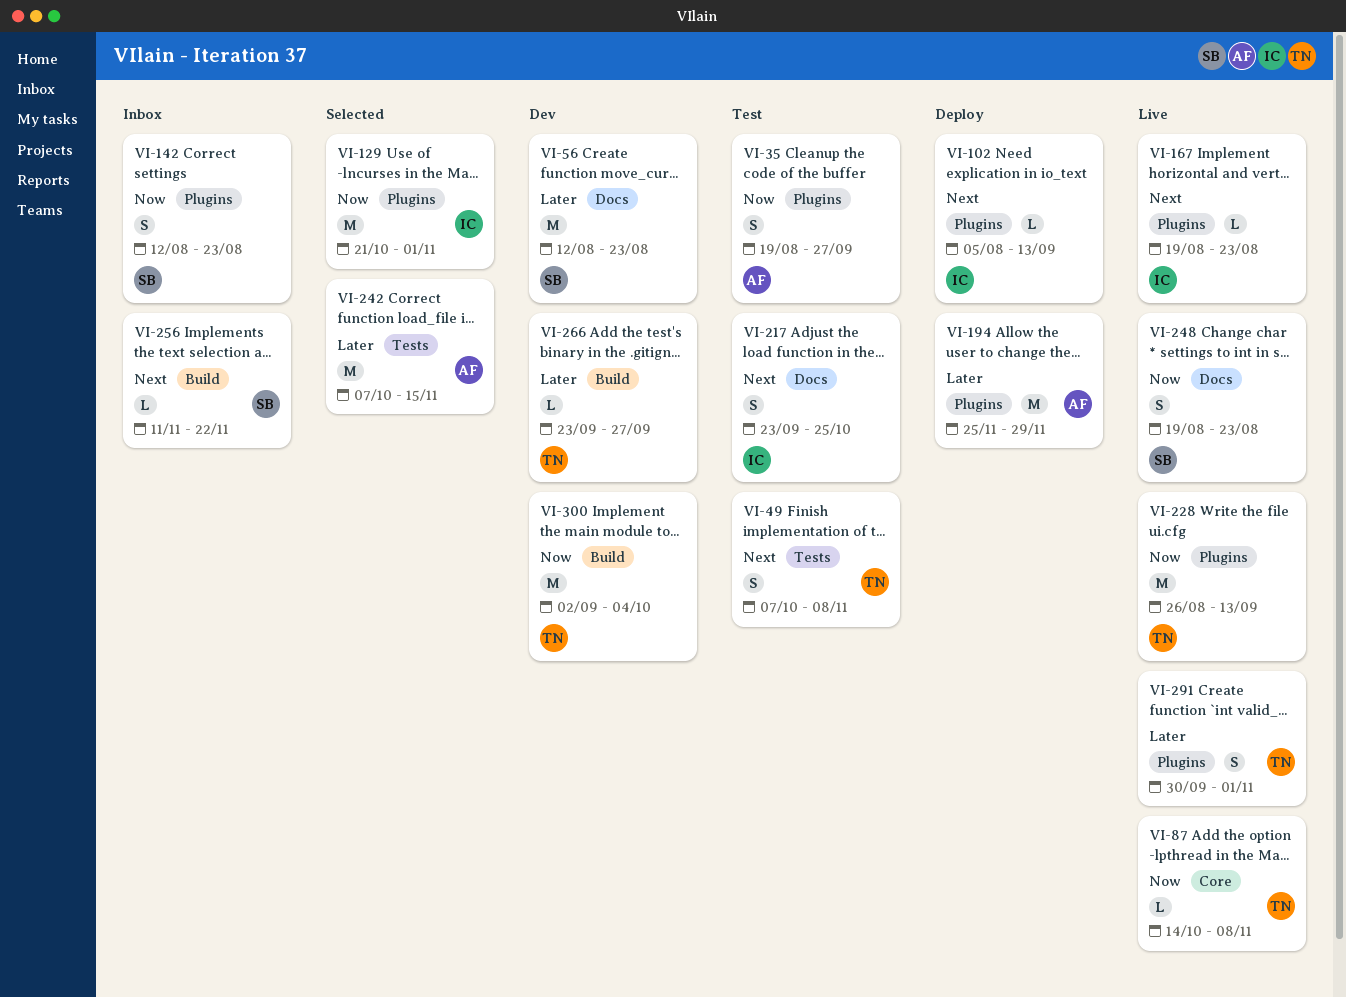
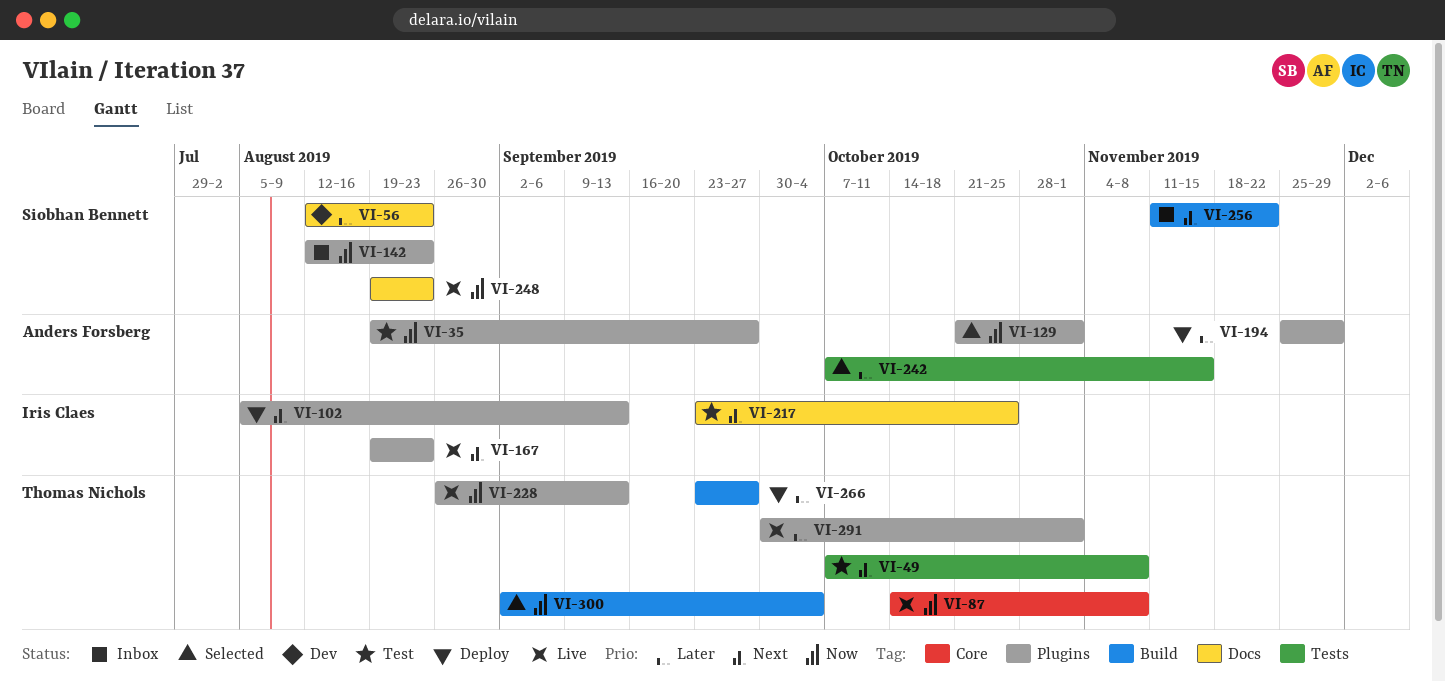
VI-129, owner: Iris Claes -> Anders Forsberg
VI-266, status: Dev -> Deploy
VI-300, status: Dev -> Selected

